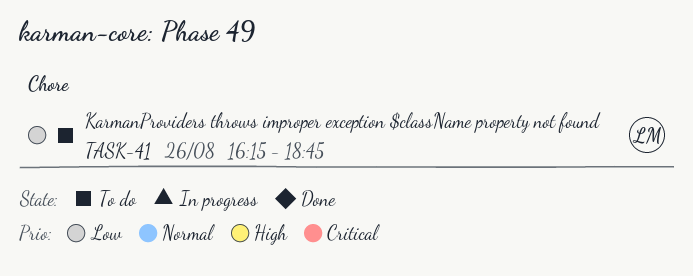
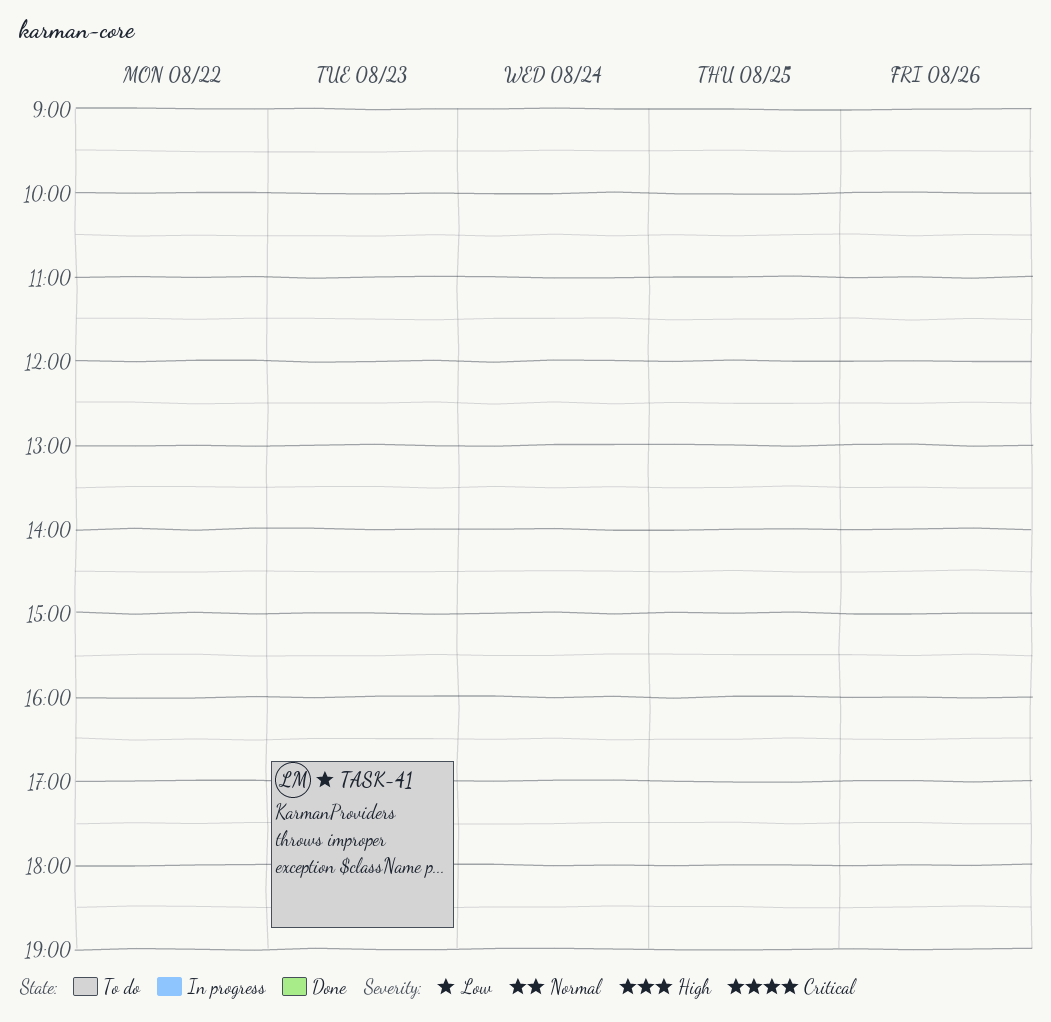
TASK-41, day: Aug 26 -> Aug 23
TASK-41, begins: 16:15 -> 16:45

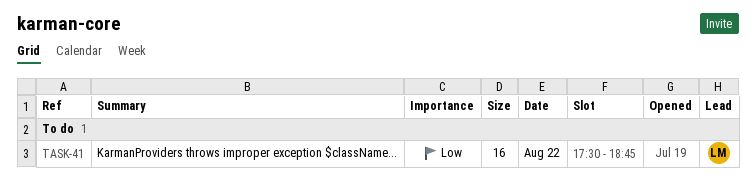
TASK-41, day: Aug 23 -> Aug 22
TASK-41, begins: 16:45 -> 17:30

